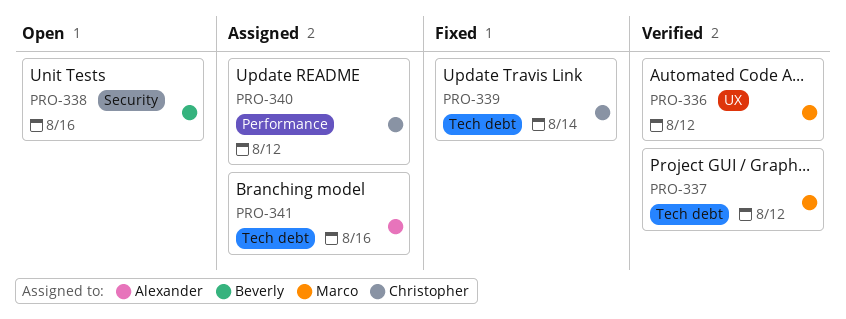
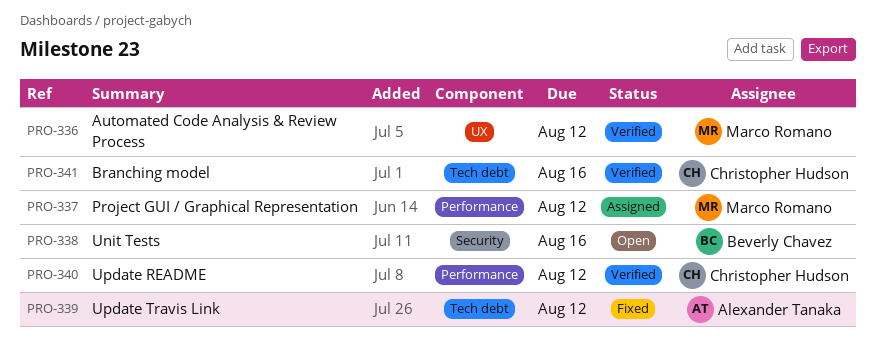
PRO-337, status: Verified -> Assigned
PRO-337, label: Tech debt -> Performance
PRO-339, owner: Christopher Hudson -> Alexander Tanaka
PRO-339, due: Aug 14 -> Aug 12
PRO-340, status: Assigned -> Verified
PRO-341, status: Assigned -> Verified
PRO-341, owner: Alexander Tanaka -> Christopher Hudson

